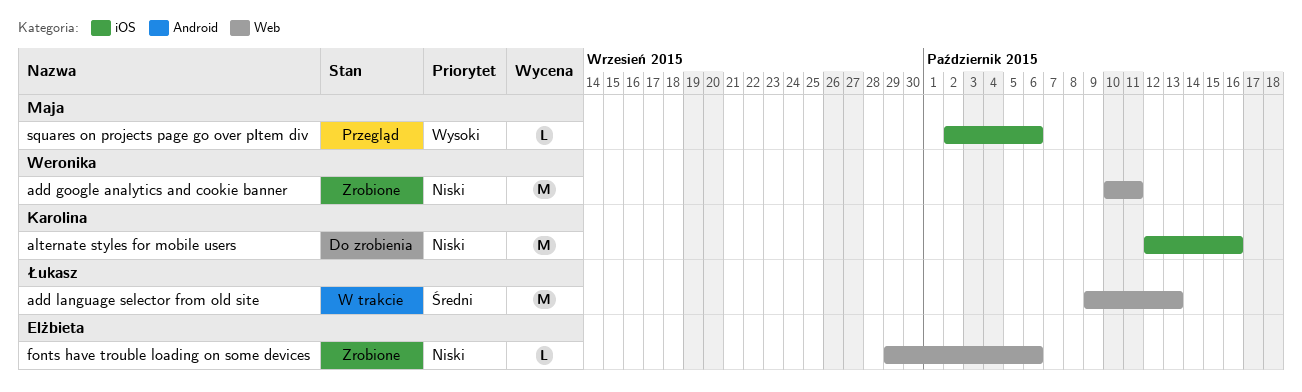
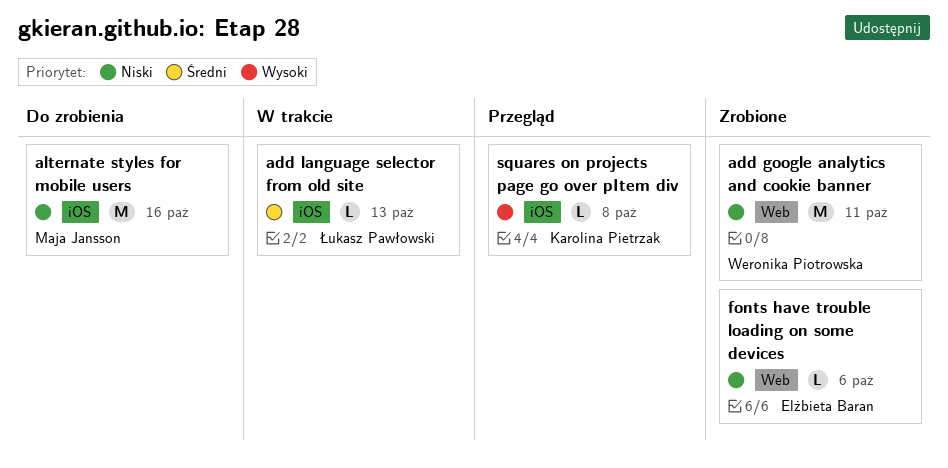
add language selector from old site, label: Web -> iOS
add language selector from old site, estimate: M -> L
alternate styles for mobile users, owner: Karolina Pietrzak -> Maja Jansson
squares on projects page go over pItem div, owner: Maja Jansson -> Karolina Pietrzak
squares on projects page go over pItem div, due: Oct 6 -> Oct 8

